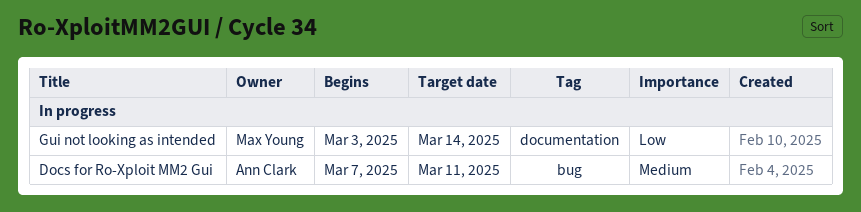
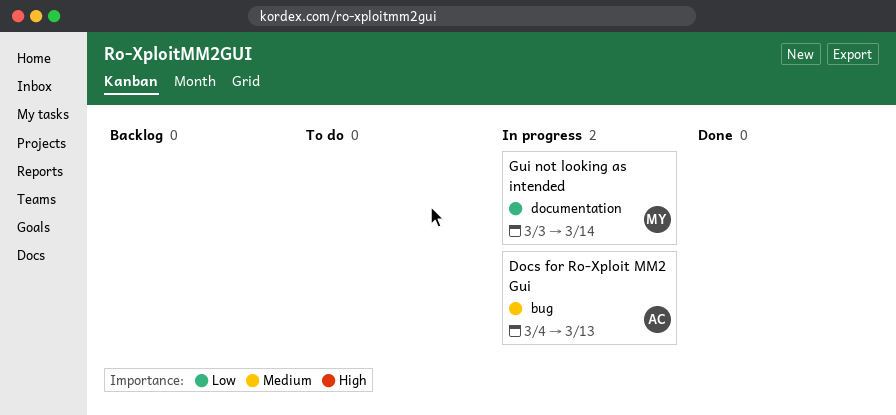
Docs for Ro-Xploit MM2 Gui, start: Mar 7 -> Mar 4
Docs for Ro-Xploit MM2 Gui, due: Mar 11 -> Mar 13

